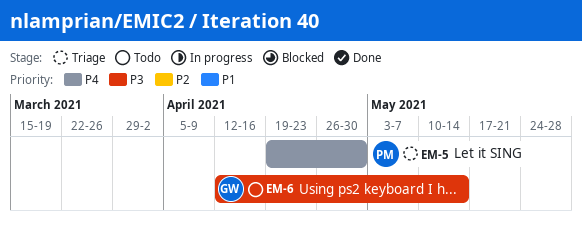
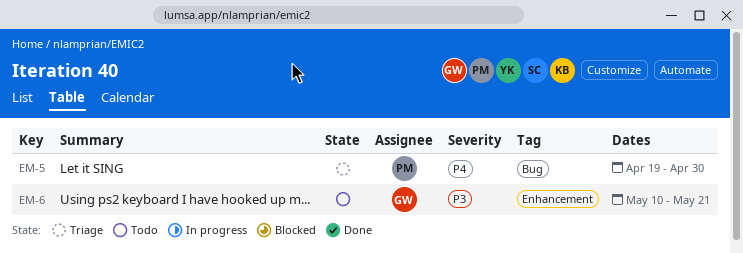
EM-6, start: Apr 12 -> May 10
EM-6, due: May 14 -> May 21

